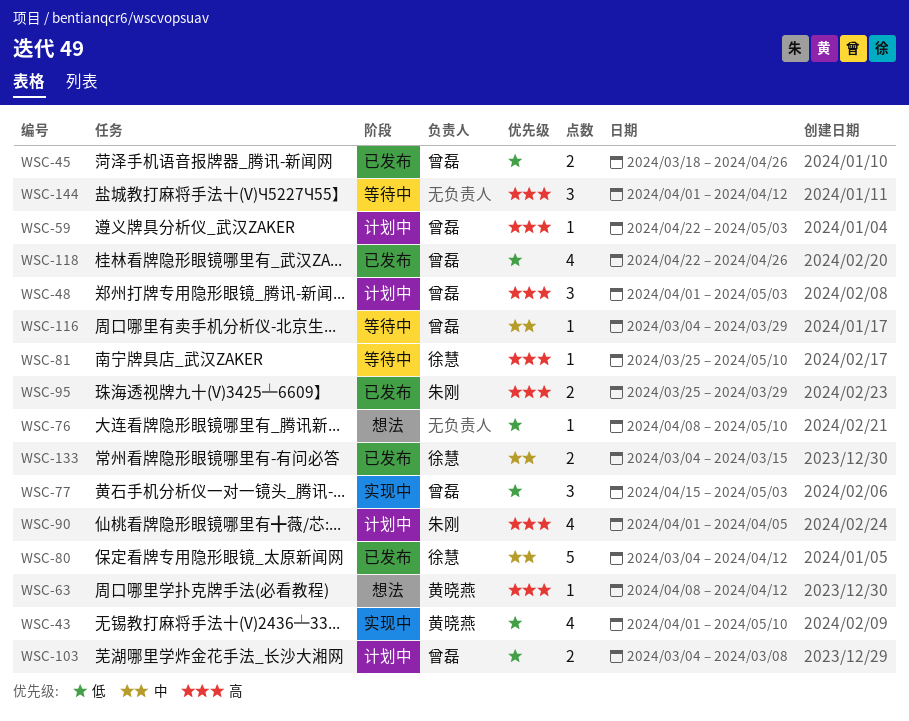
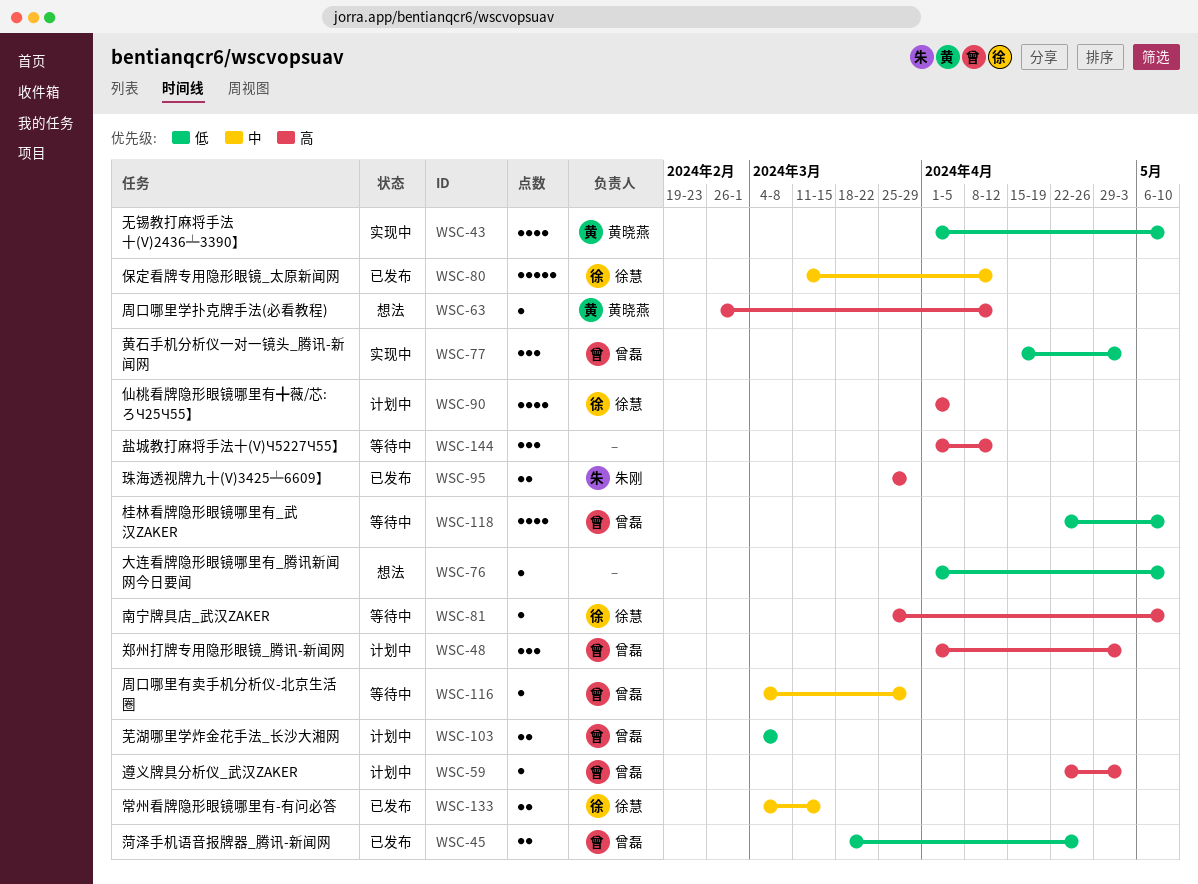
WSC-63, start: Apr 8 -> Feb 26
WSC-76, start: Apr 8 -> Apr 1
WSC-80, start: Mar 4 -> Mar 11
WSC-90, owner: 朱刚 -> 徐慧
WSC-118, status: 已发布 -> 等待中
WSC-118, due: Apr 26 -> May 10

